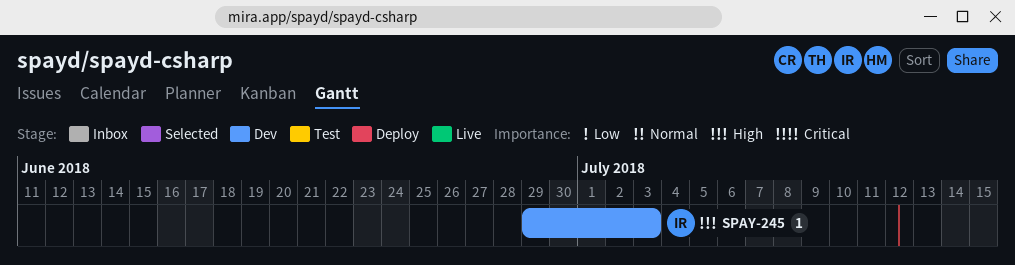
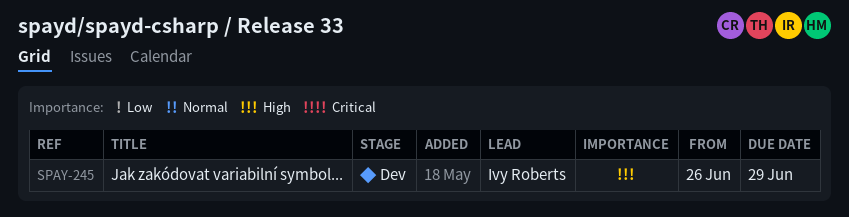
SPAY-245, start: Jun 29 -> Jun 26
SPAY-245, due: Jul 3 -> Jun 29

